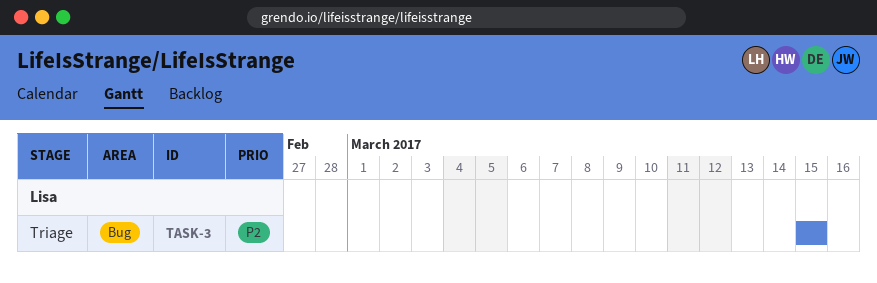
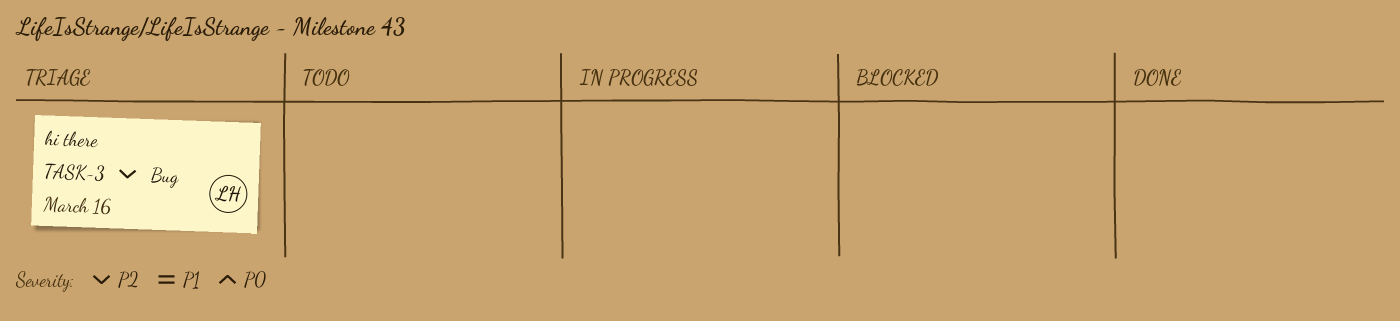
TASK-3, due: Mar 15 -> Mar 16

